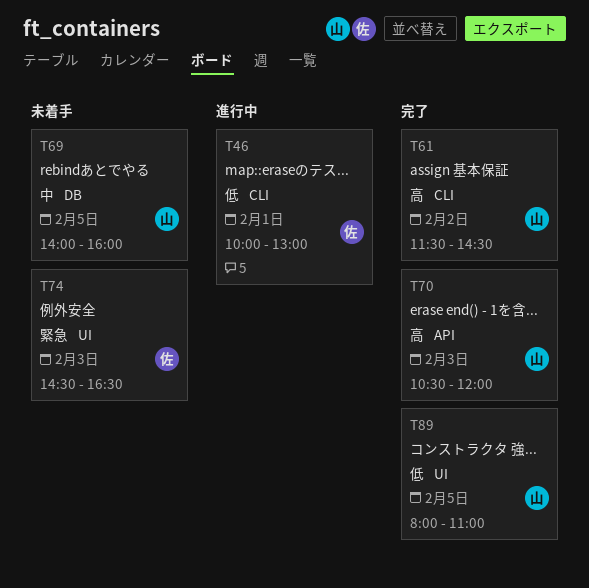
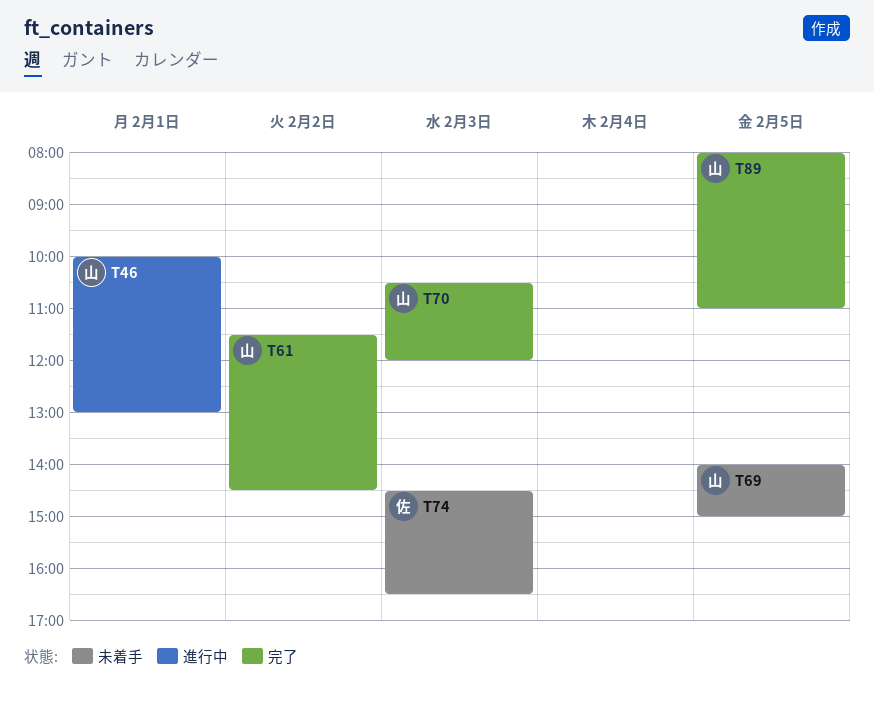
T46, owner: 佐 -> 山
T69, ends: 16:00 -> 15:00

